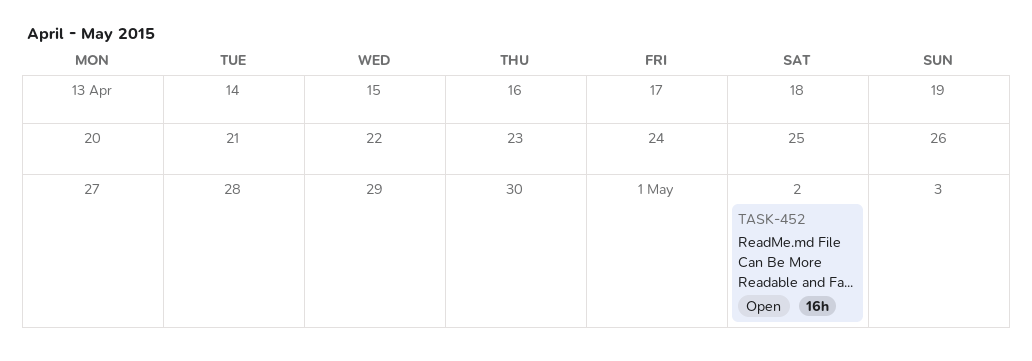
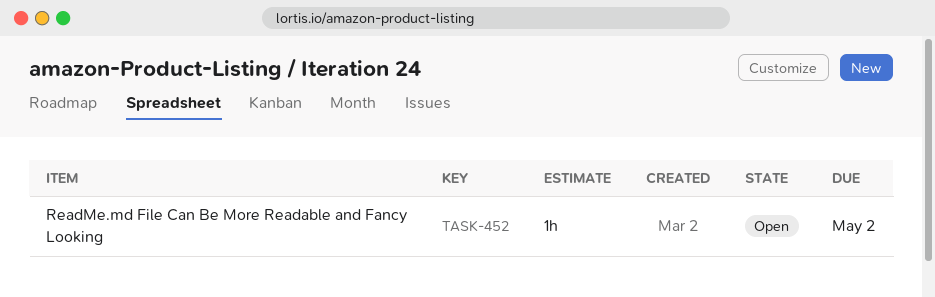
TASK-452, estimate: 16h -> 1h

